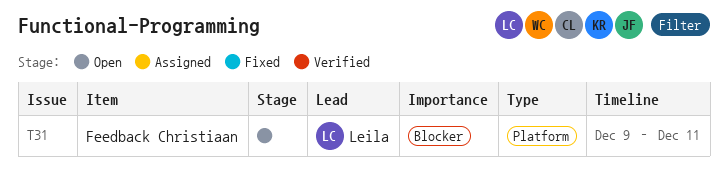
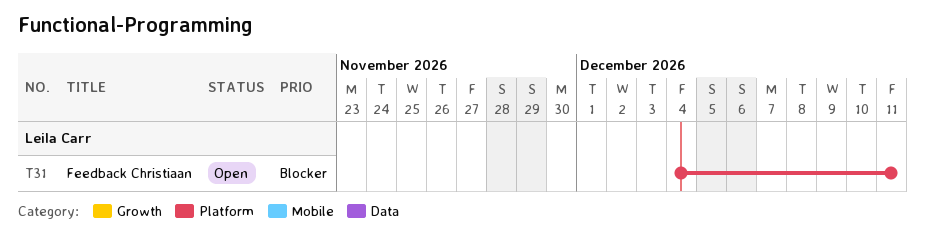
T31, start: Dec 9 -> Dec 4

